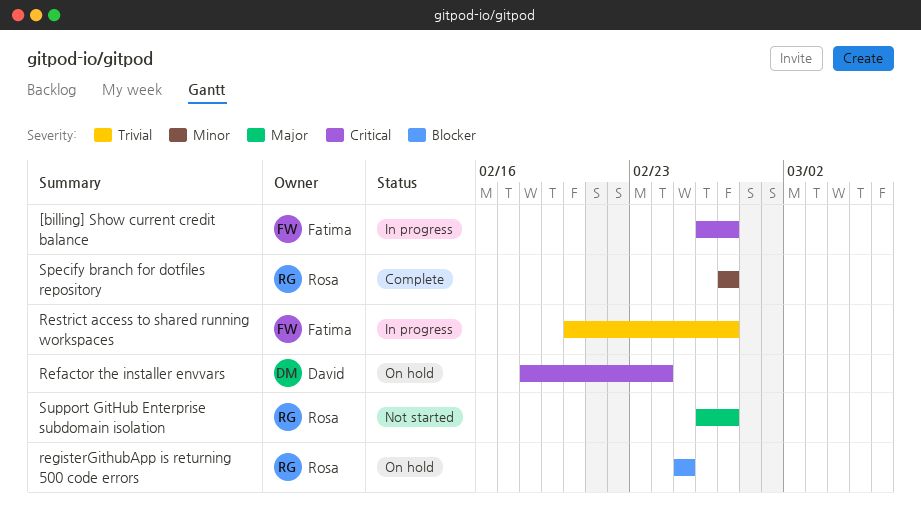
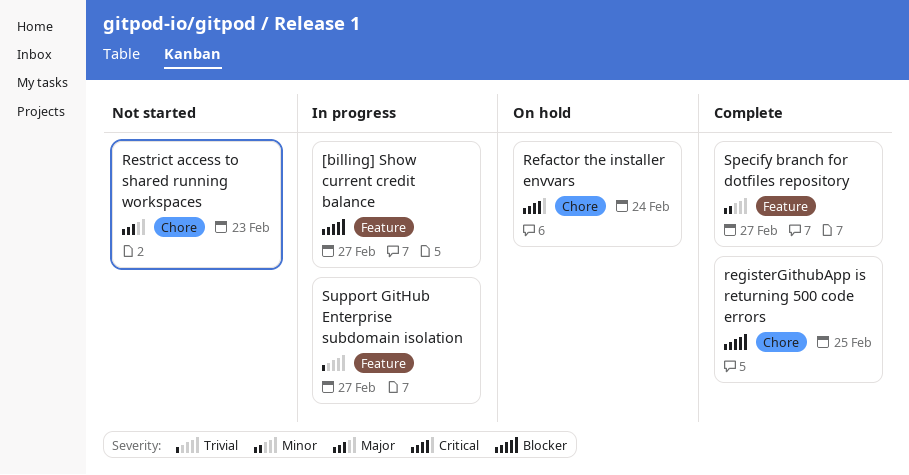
[billing] Show current credit balance, priority: Critical -> Blocker
registerGithubApp is returning 500 code errors, status: On hold -> Complete
Restrict access to shared running workspaces, status: In progress -> Not started
Restrict access to shared running workspaces, priority: Trivial -> Major
Restrict access to shared running workspaces, due: Feb 27 -> Feb 23
Support GitHub Enterprise subdomain isolation, status: Not started -> In progress
Support GitHub Enterprise subdomain isolation, priority: Major -> Trivial

